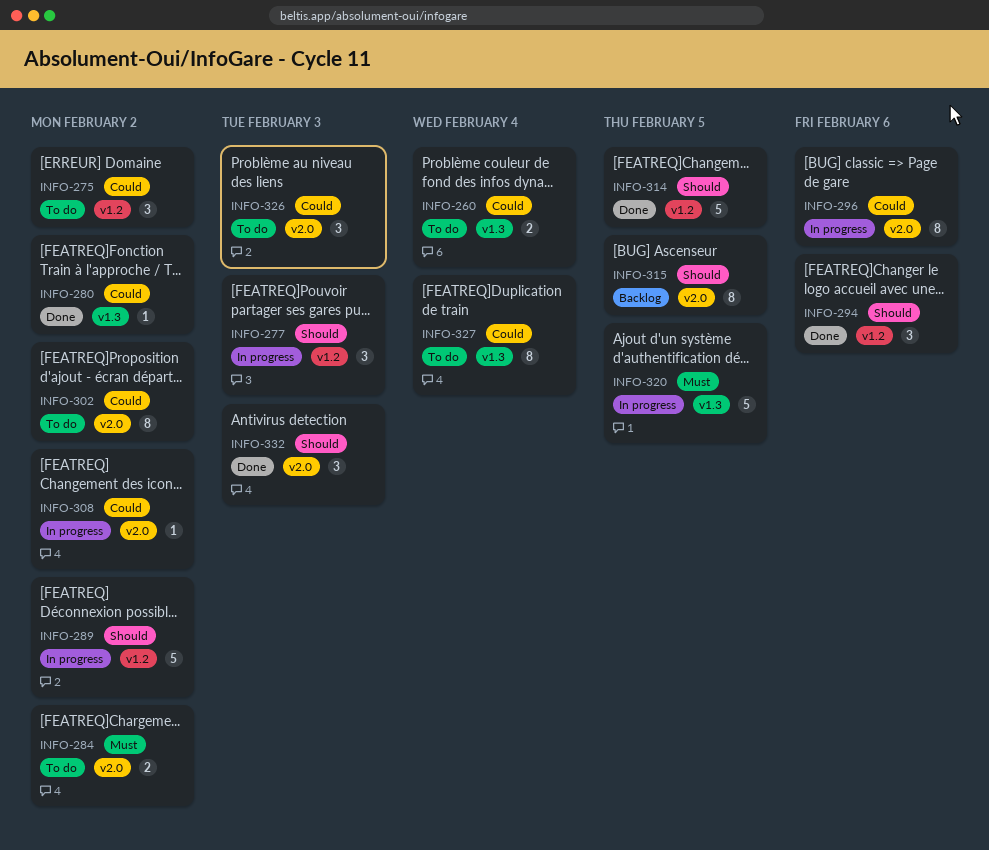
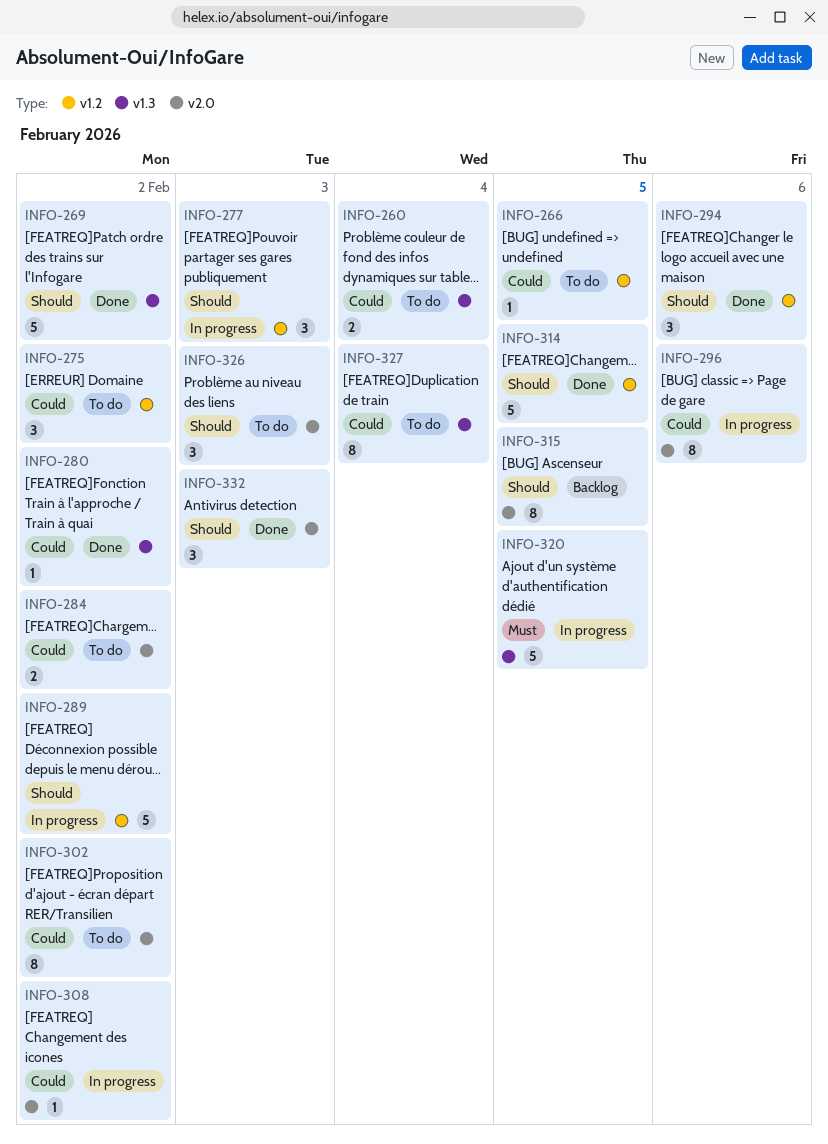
INFO-266: none -> present
INFO-269: none -> present
INFO-284, priority: Must -> Could
INFO-326, priority: Could -> Should

